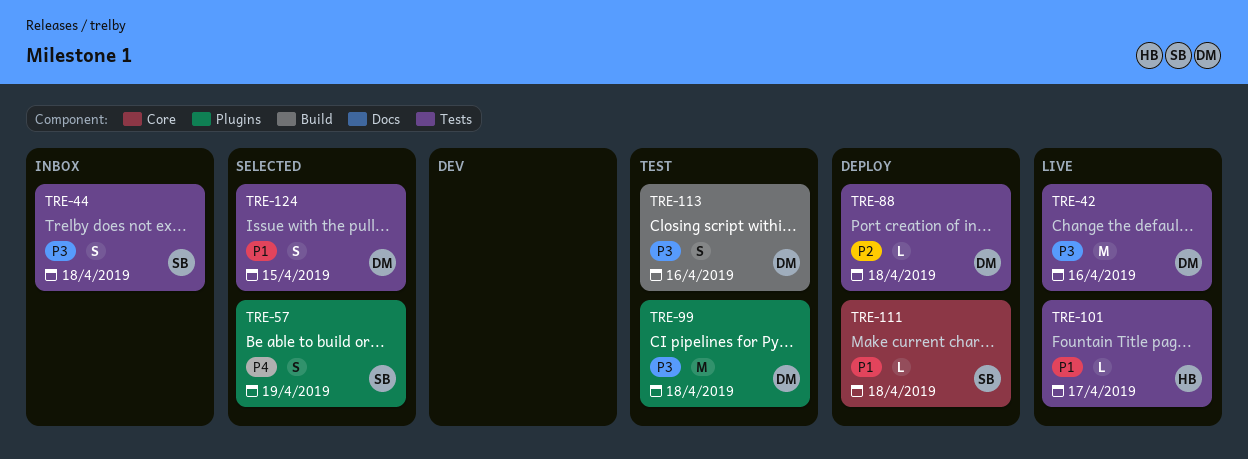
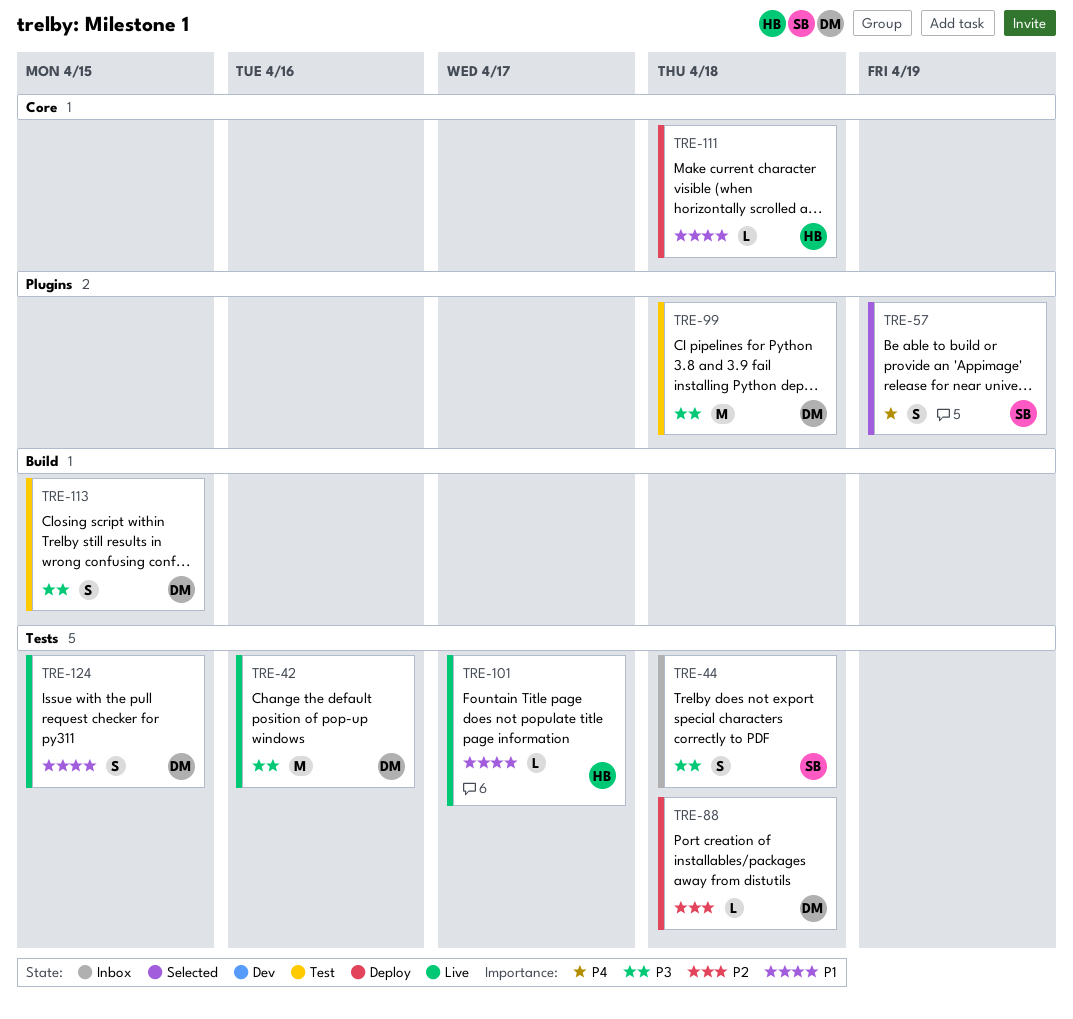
TRE-111, owner: SB -> HB
TRE-113, due: Apr 16 -> Apr 15
TRE-124, status: Selected -> Live

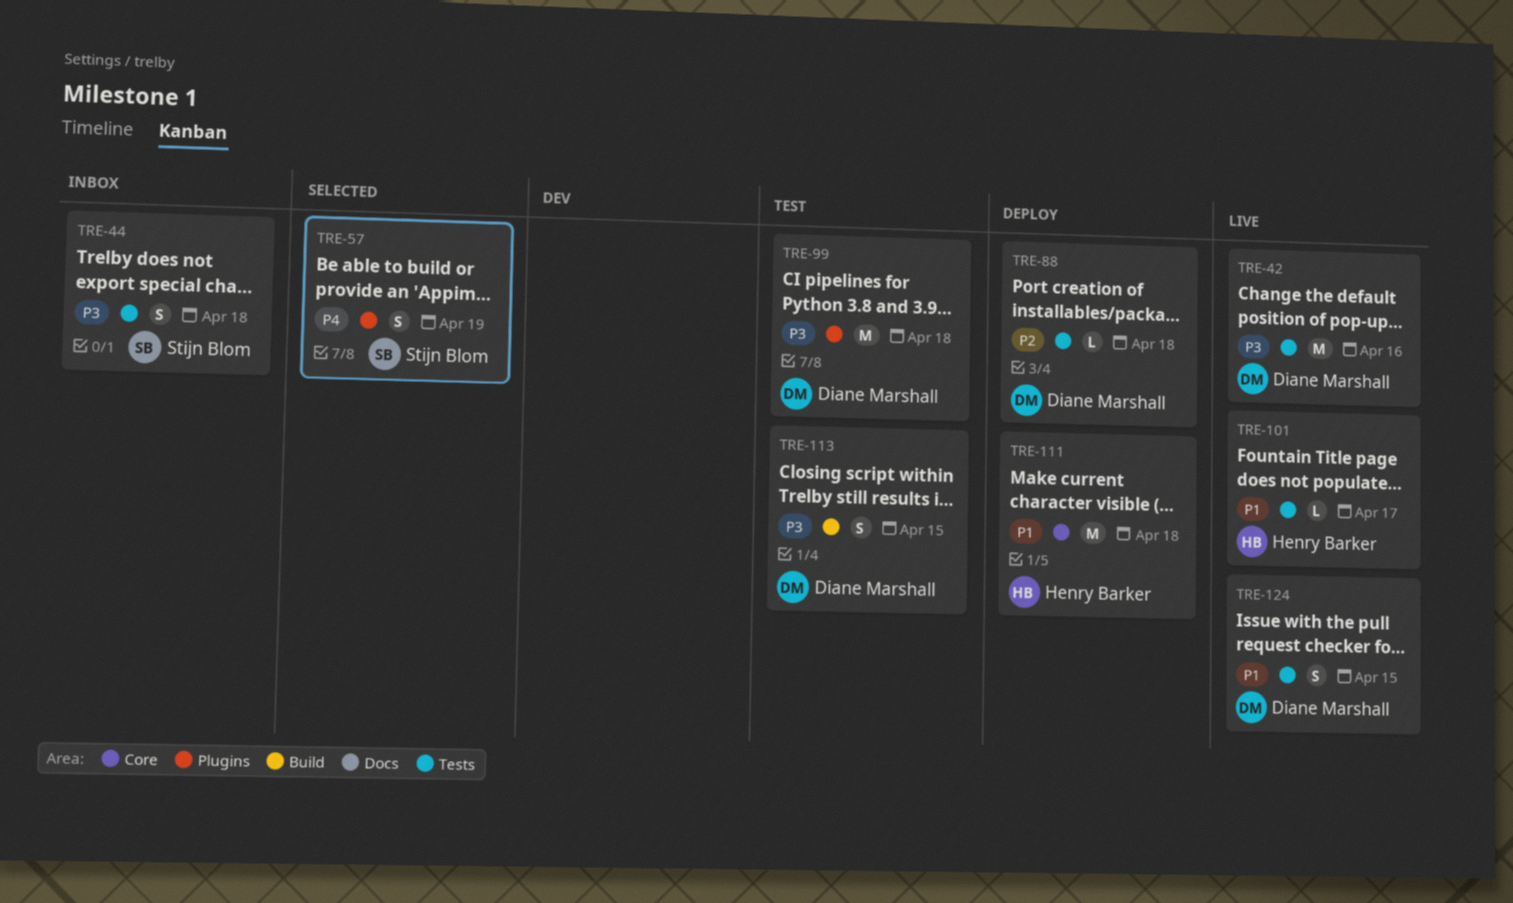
TRE-111, estimate: L -> M

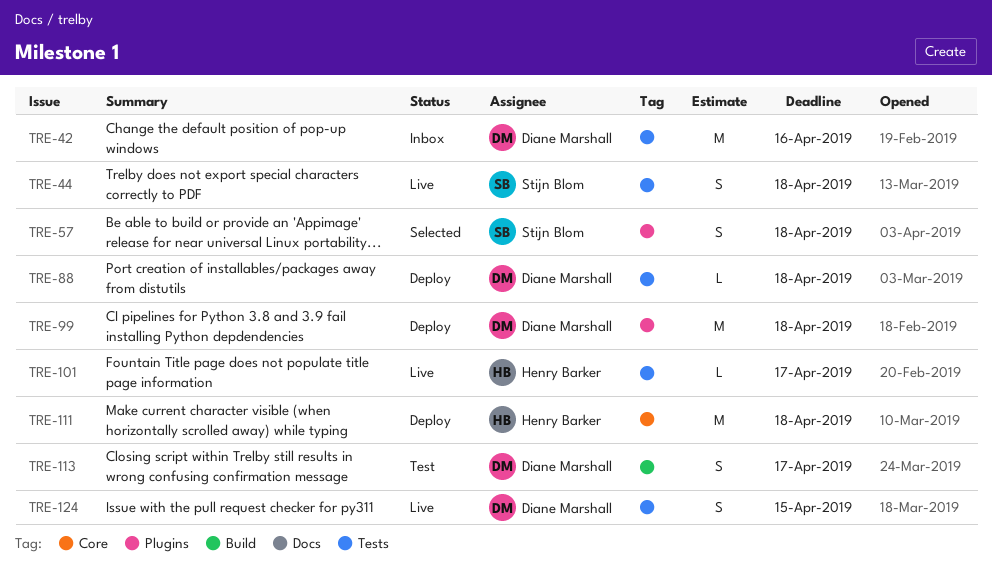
TRE-42, status: Live -> Inbox
TRE-44, status: Inbox -> Live
TRE-57, due: Apr 19 -> Apr 18
TRE-99, status: Test -> Deploy
TRE-113, due: Apr 15 -> Apr 17

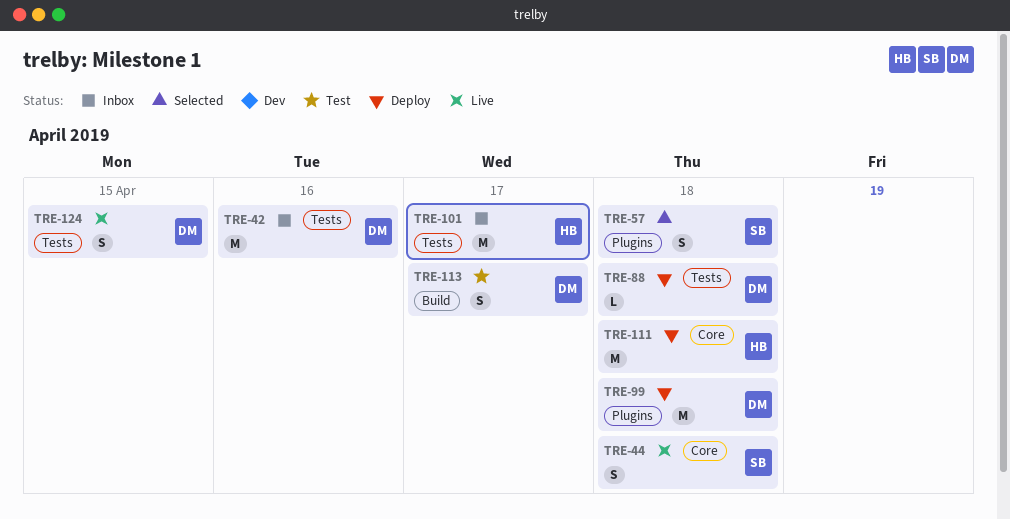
TRE-44, label: Tests -> Core
TRE-101, status: Live -> Inbox
TRE-101, estimate: L -> M

